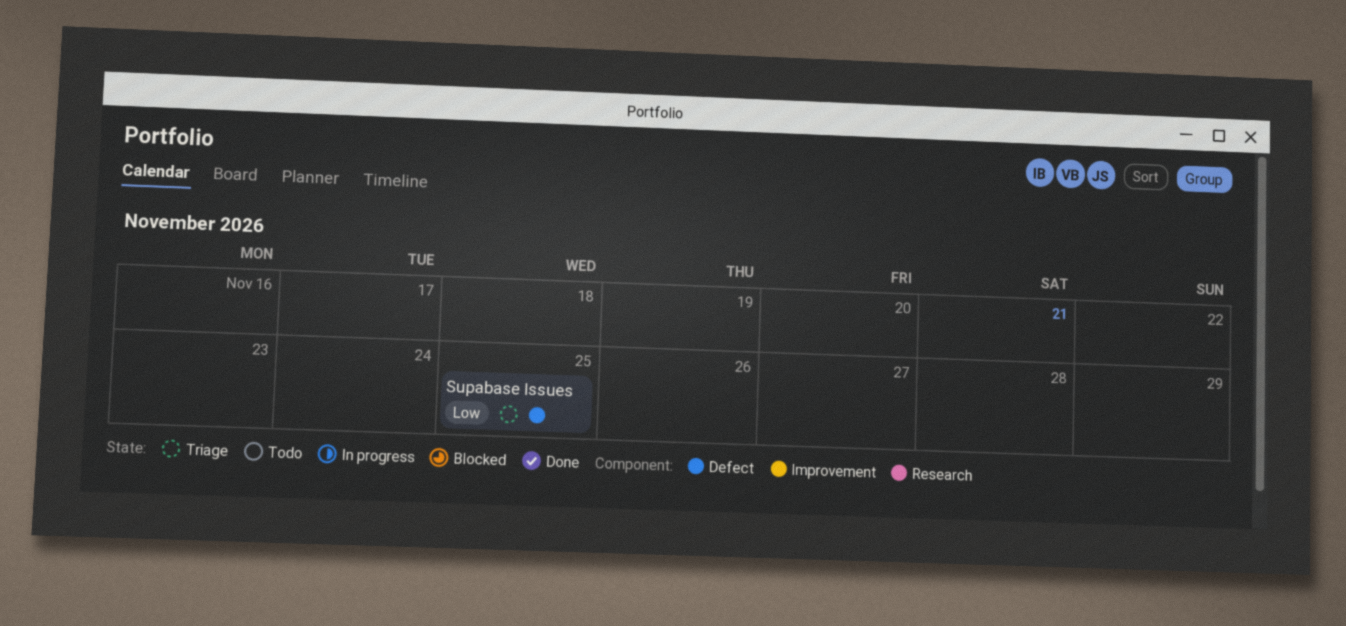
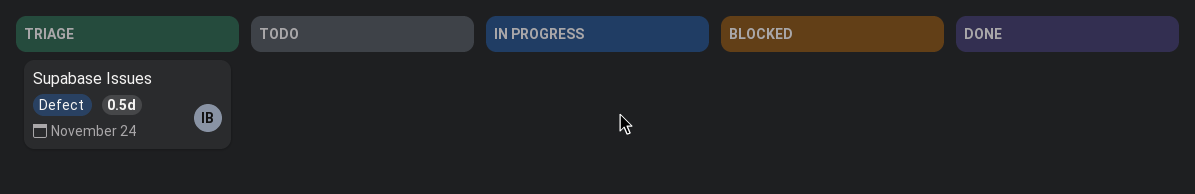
Supabase Issues, due: Nov 25 -> Nov 24

